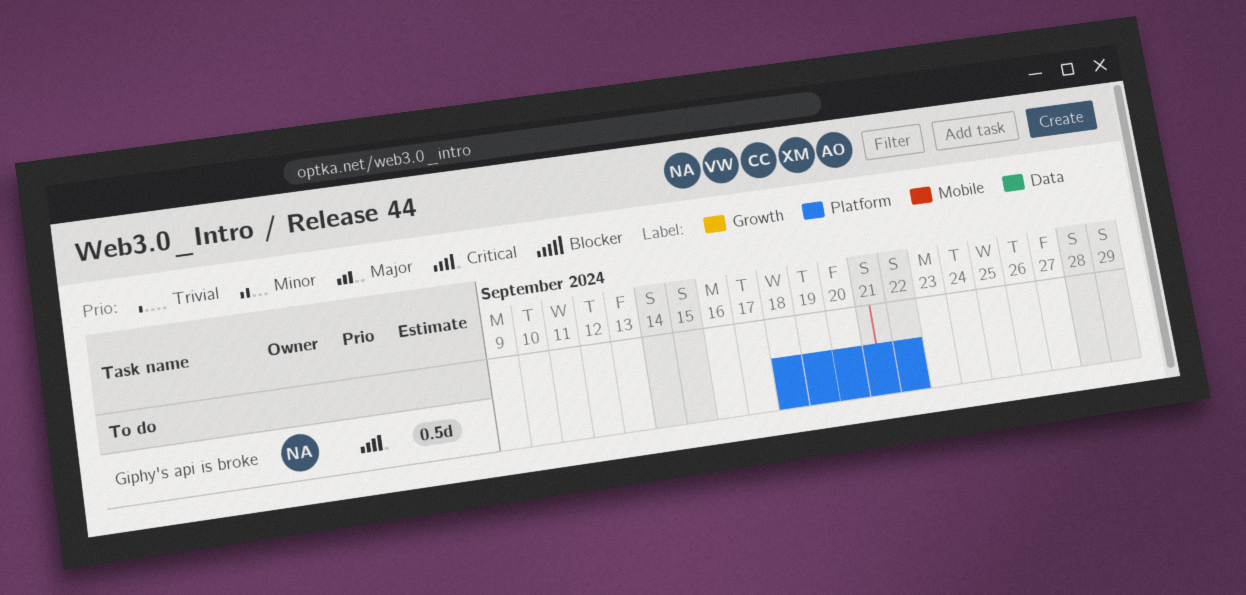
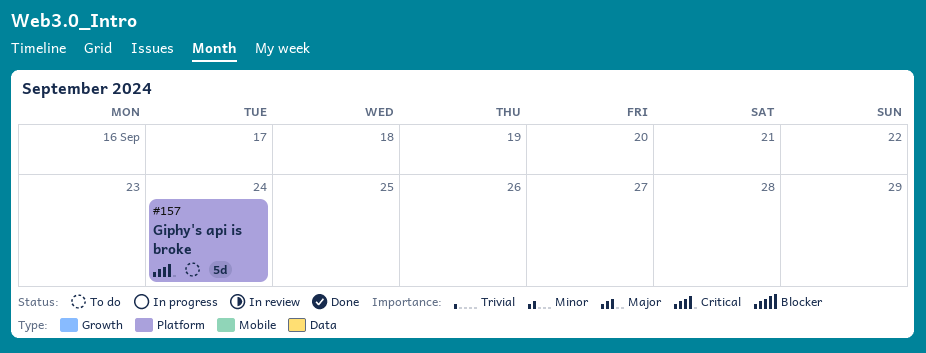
Giphy's api is broke, estimate: 0.5d -> 5d
Giphy's api is broke, due: Sep 22 -> Sep 24

